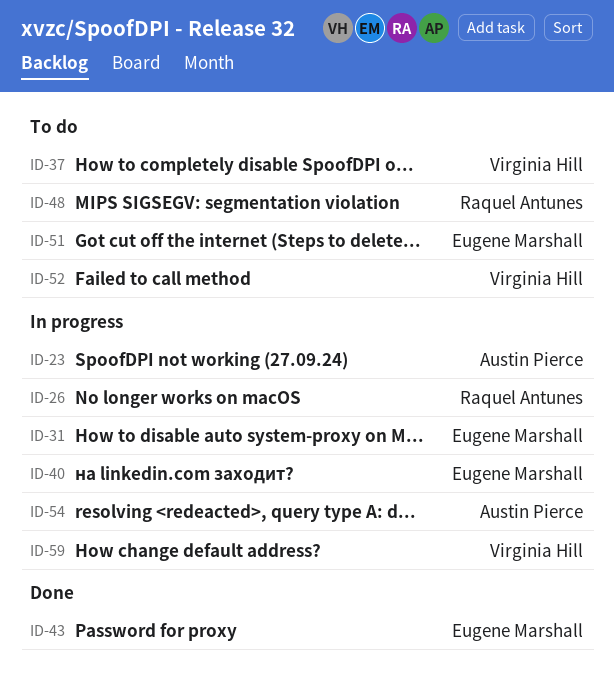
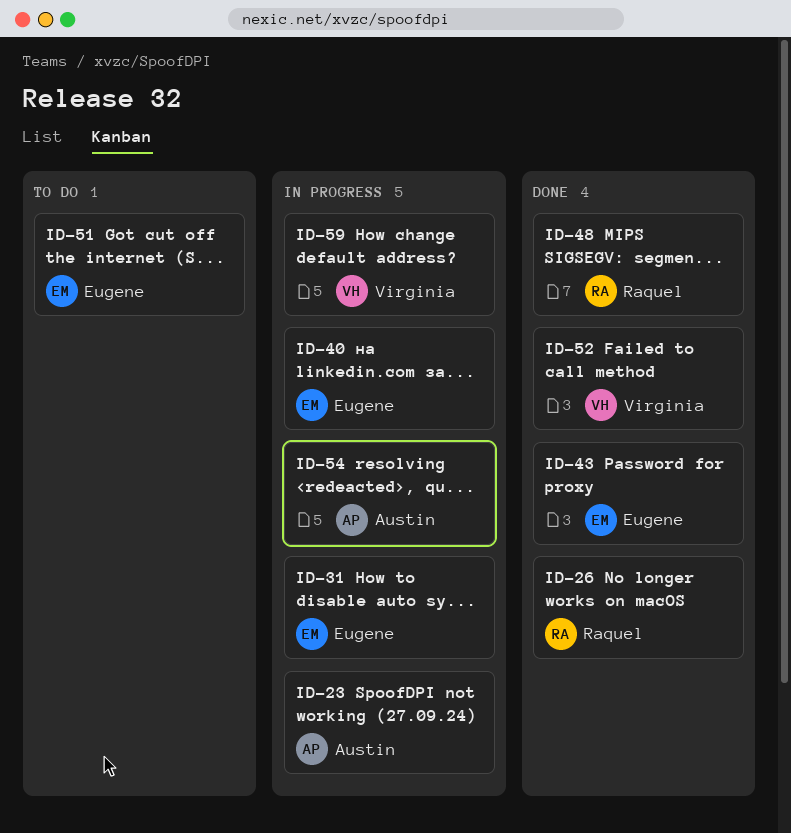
ID-26, status: In progress -> Done
ID-37: present -> none
ID-48, status: To do -> Done
ID-52, status: To do -> Done

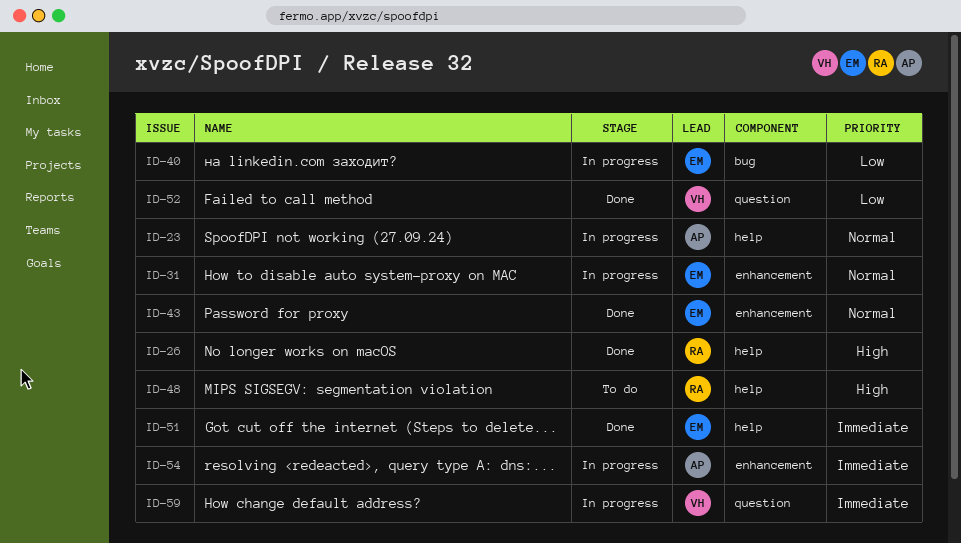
ID-48, status: Done -> To do
ID-51, status: To do -> Done

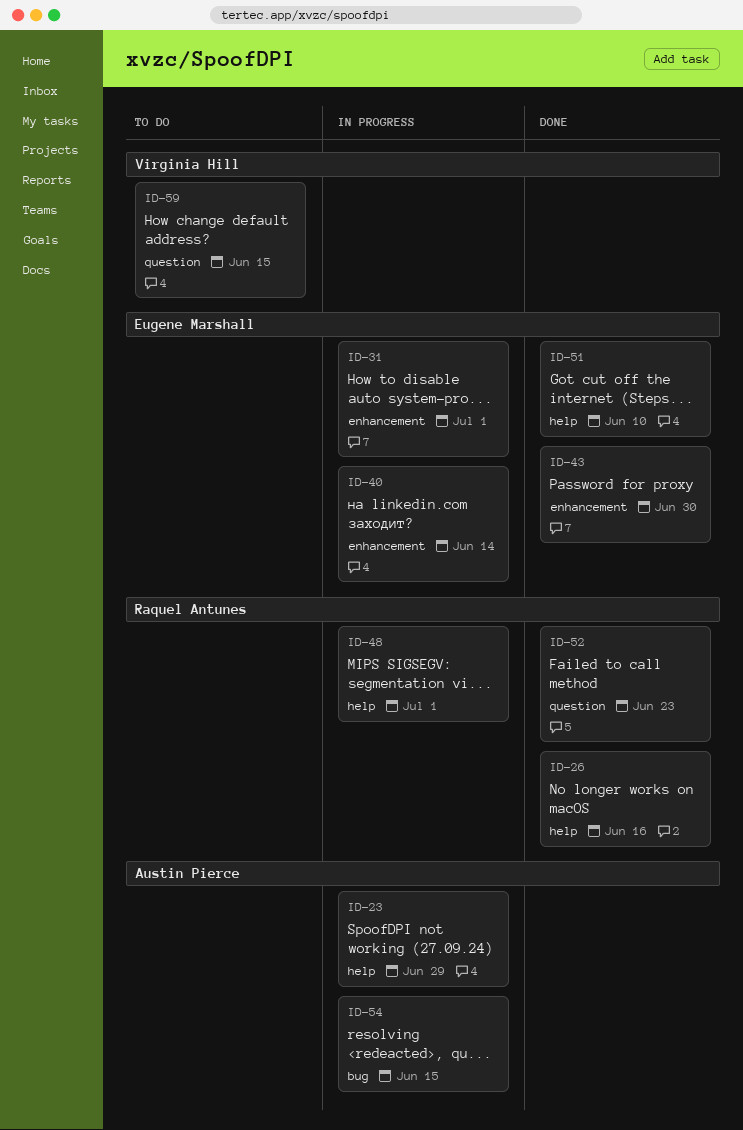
ID-40, label: bug -> enhancement
ID-48, status: To do -> In progress
ID-52, owner: Virginia Hill -> Raquel Antunes
ID-54, label: enhancement -> bug
ID-59, status: In progress -> To do

